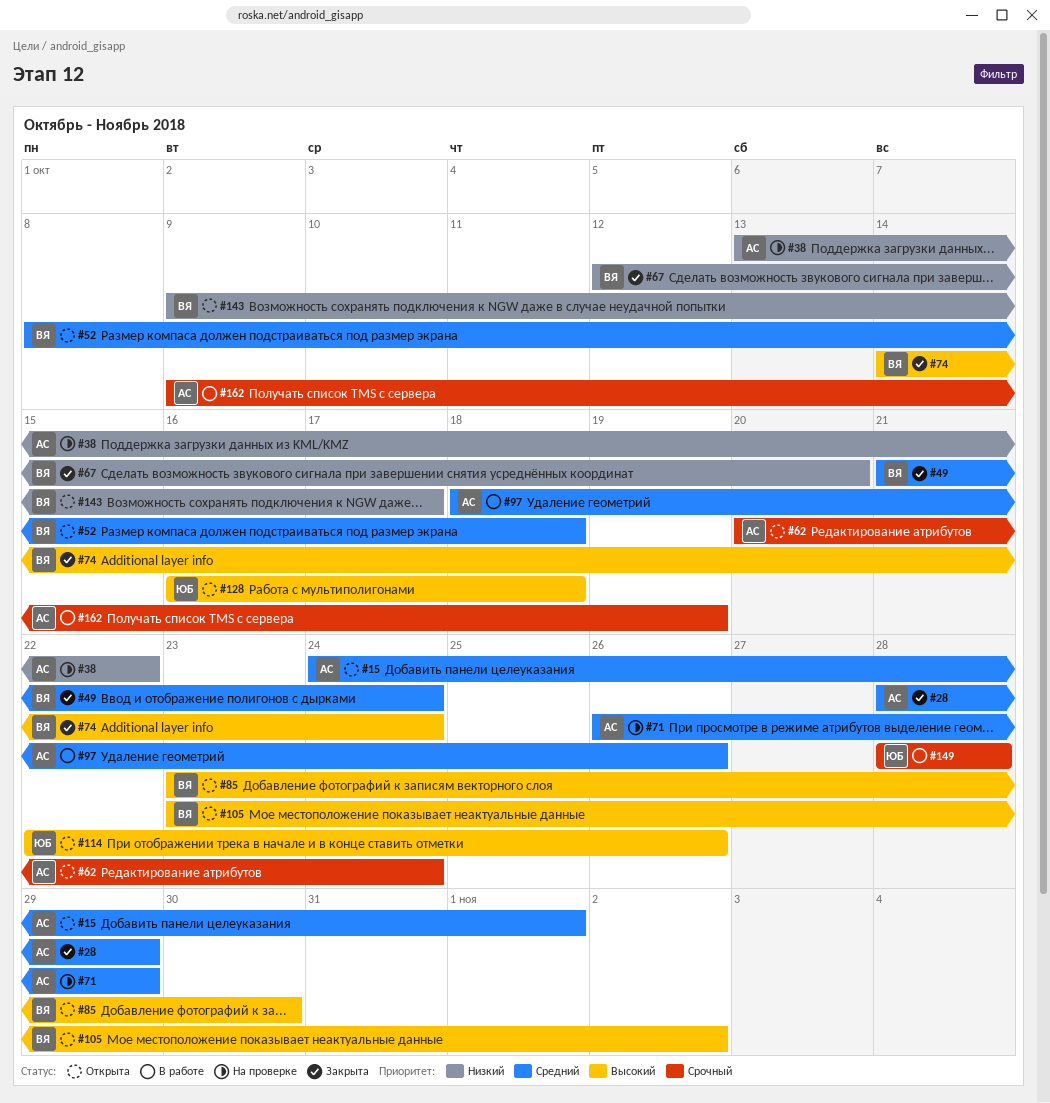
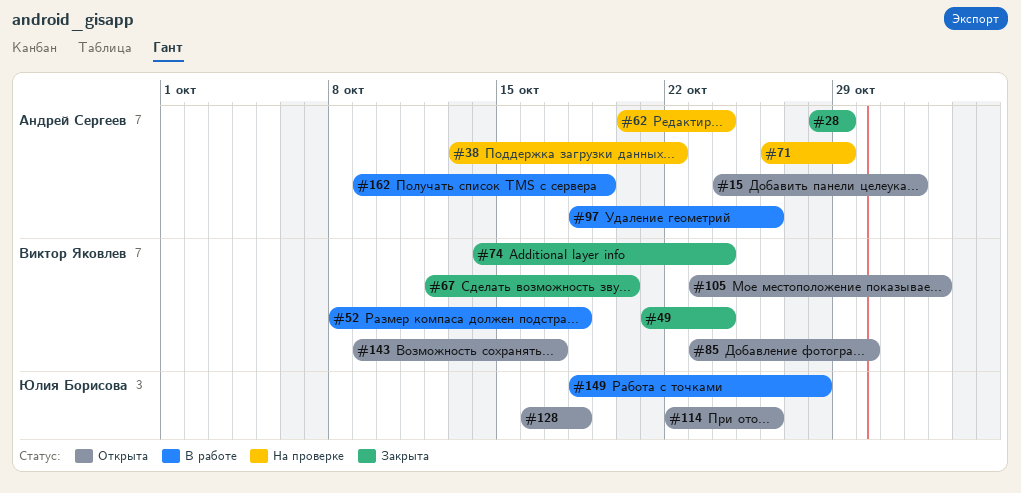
#52, status: Открыта -> В работе
#62, status: Открыта -> На проверке
#149, start: Oct 28 -> Oct 18

